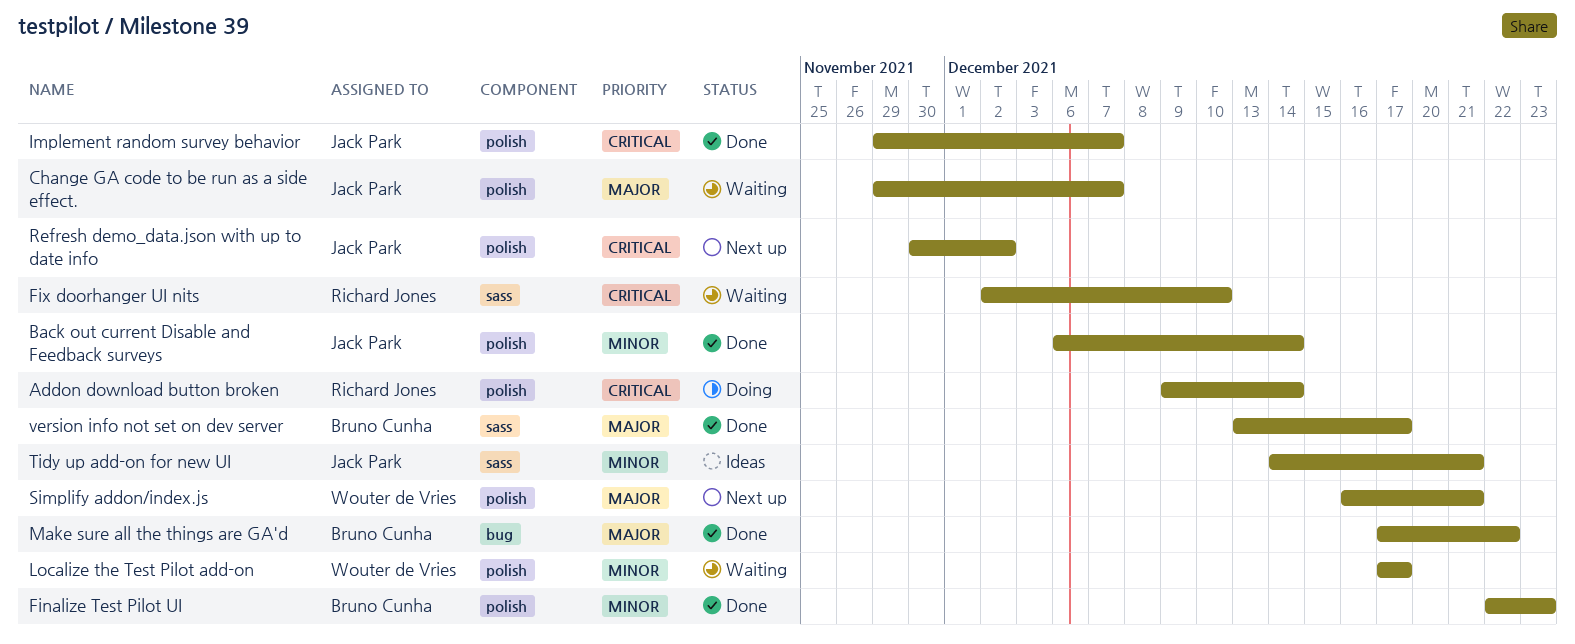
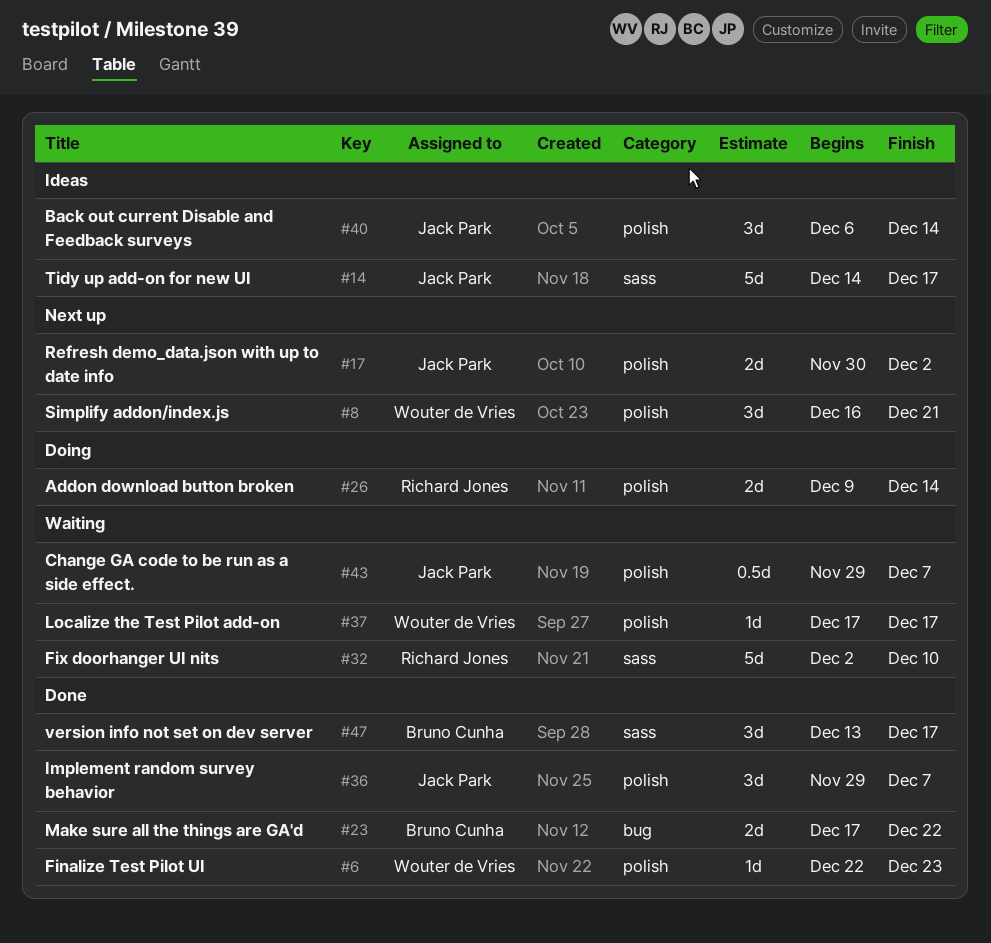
Back out current Disable and Feedback surveys, status: Done -> Ideas
Finalize Test Pilot UI, owner: Bruno Cunha -> Wouter de Vries
Tidy up add-on for new UI, due: Dec 21 -> Dec 17

